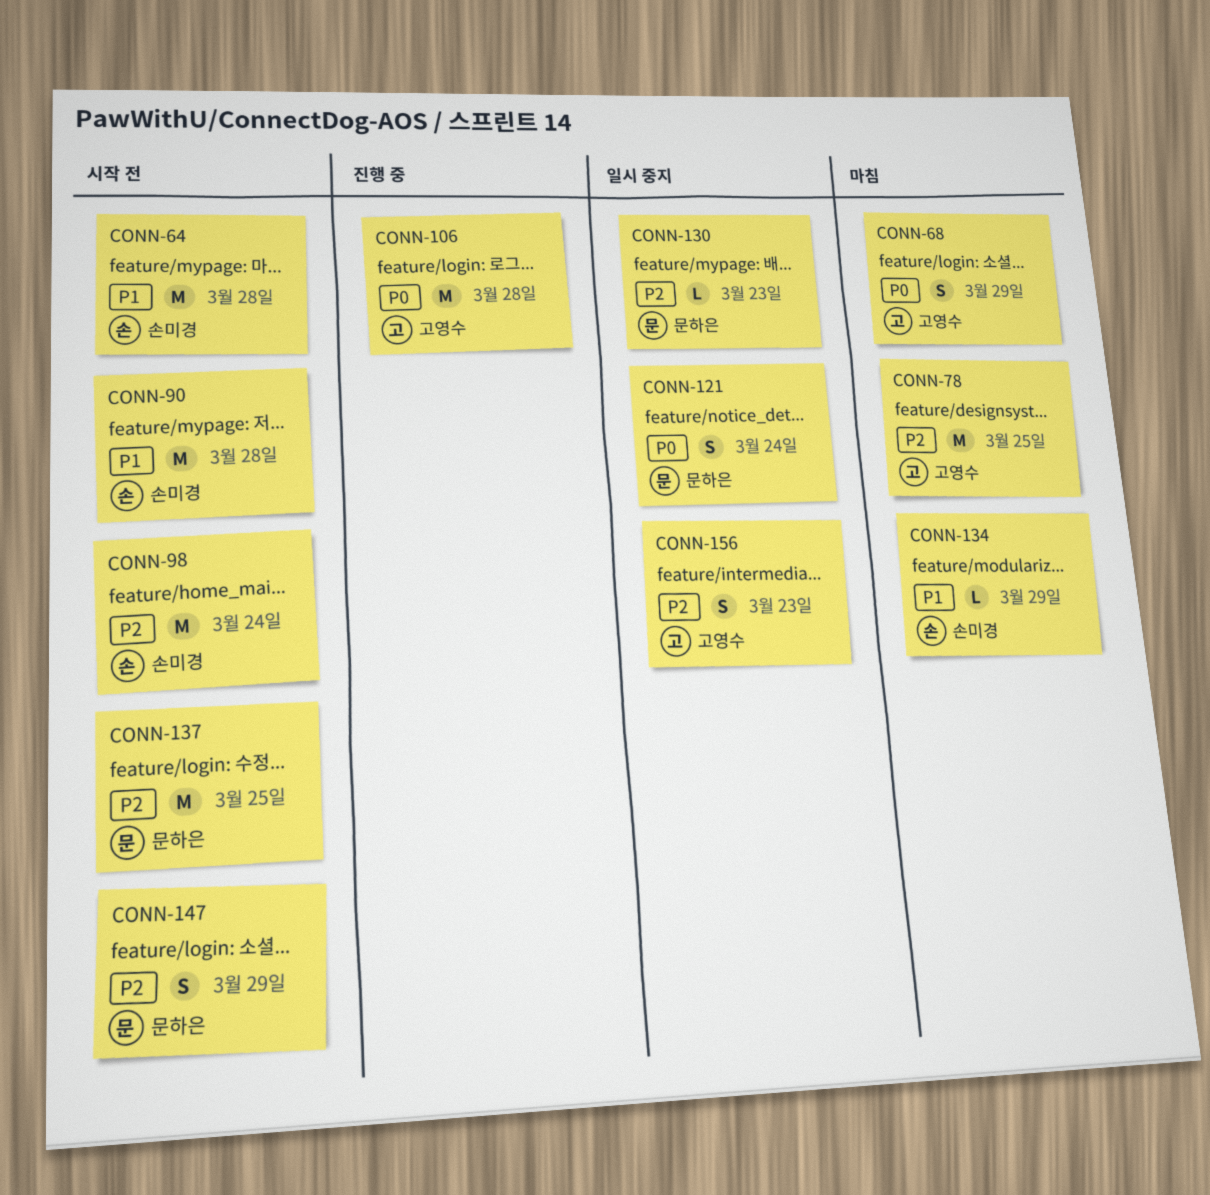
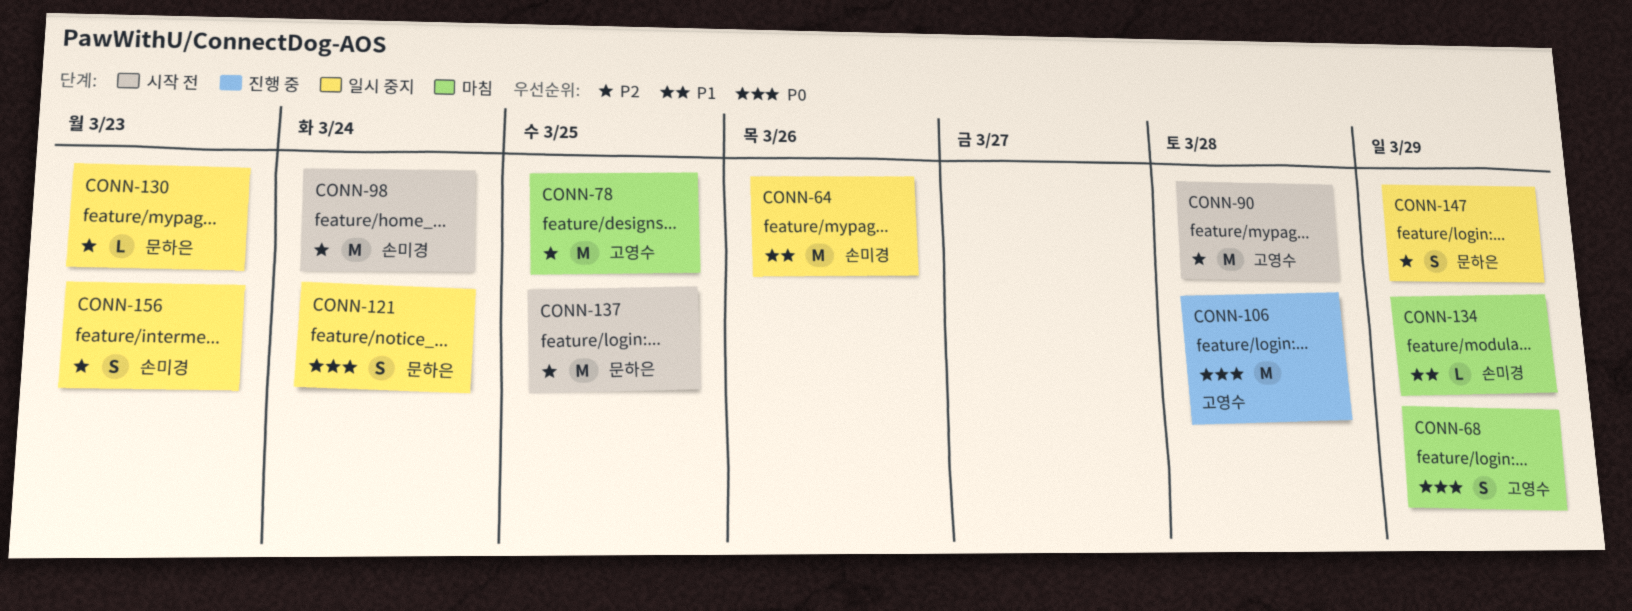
CONN-64, status: 시작 전 -> 일시 중지
CONN-64, due: Mar 28 -> Mar 26
CONN-90, owner: 손미경 -> 고영수
CONN-90, priority: P1 -> P2
CONN-147, status: 시작 전 -> 일시 중지
CONN-156, owner: 고영수 -> 손미경

